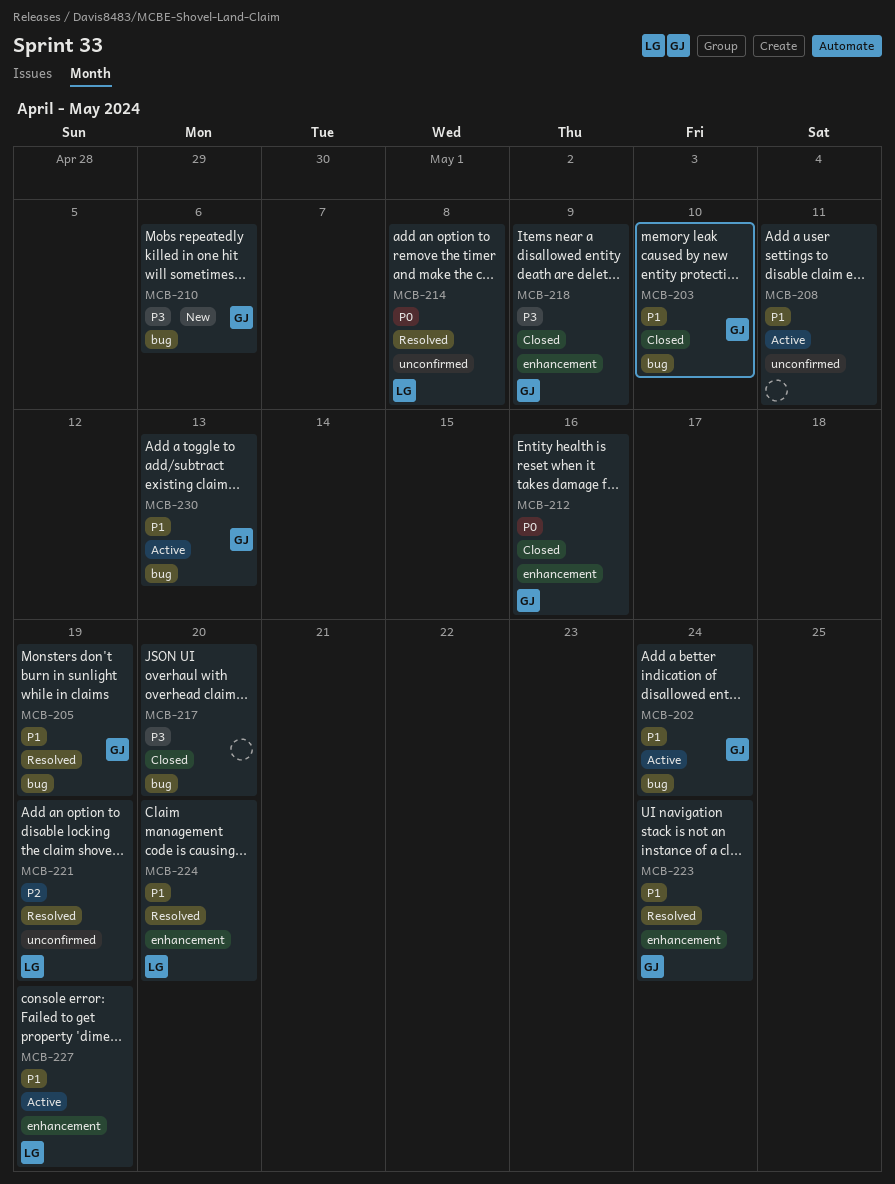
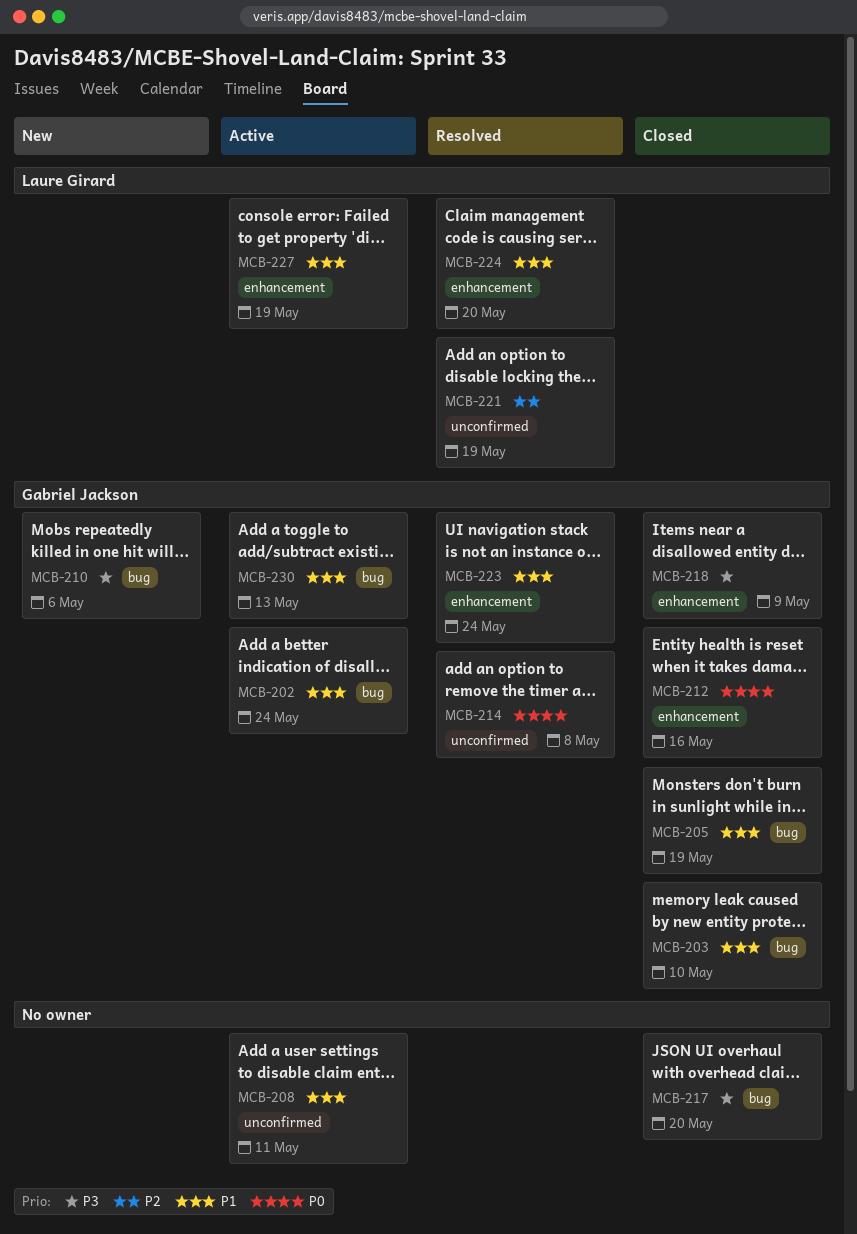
MCB-205, status: Resolved -> Closed
MCB-214, owner: Laure Girard -> Gabriel Jackson

